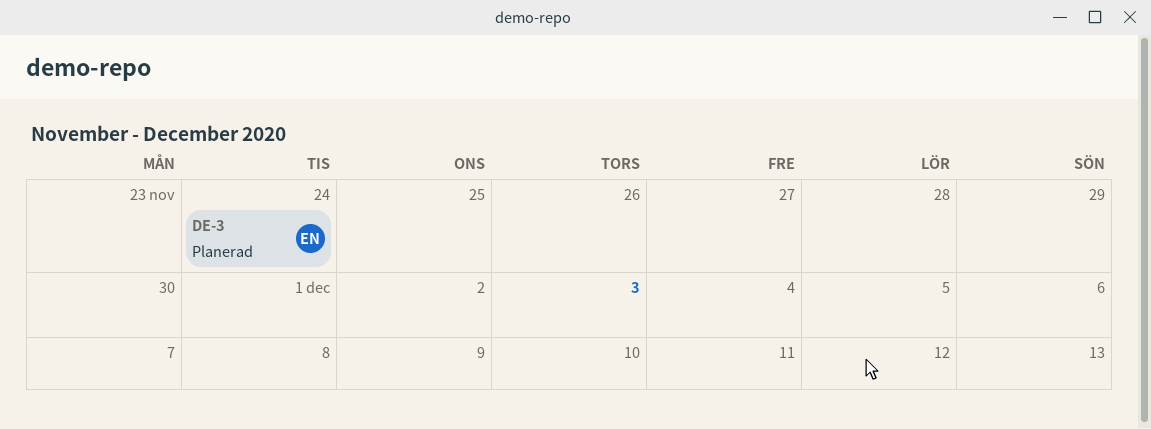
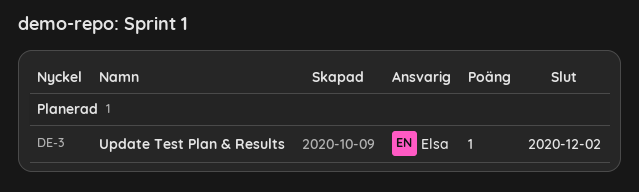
DE-3, due: Nov 24 -> Dec 2

